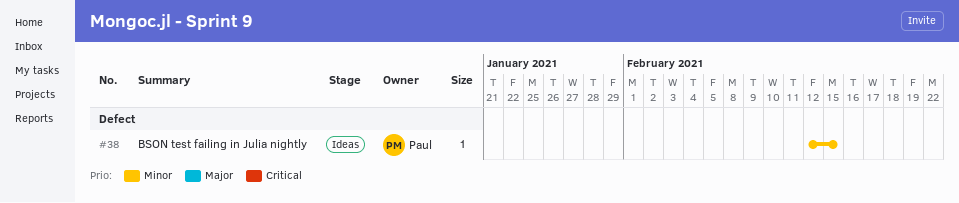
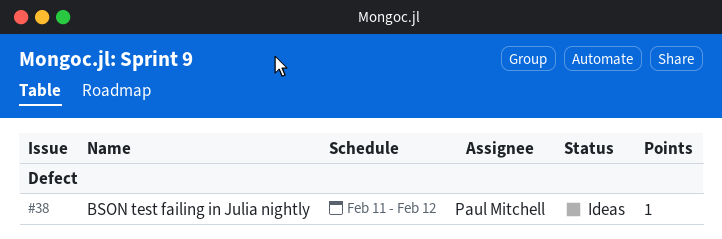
#38, start: Feb 12 -> Feb 11
#38, due: Feb 15 -> Feb 12

